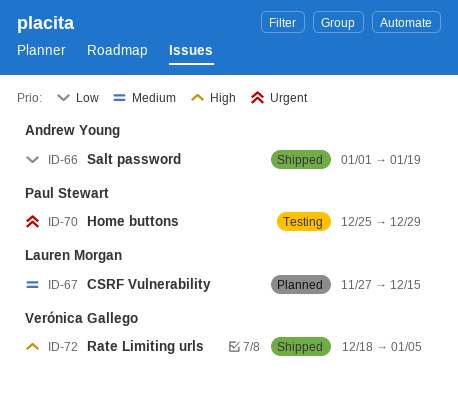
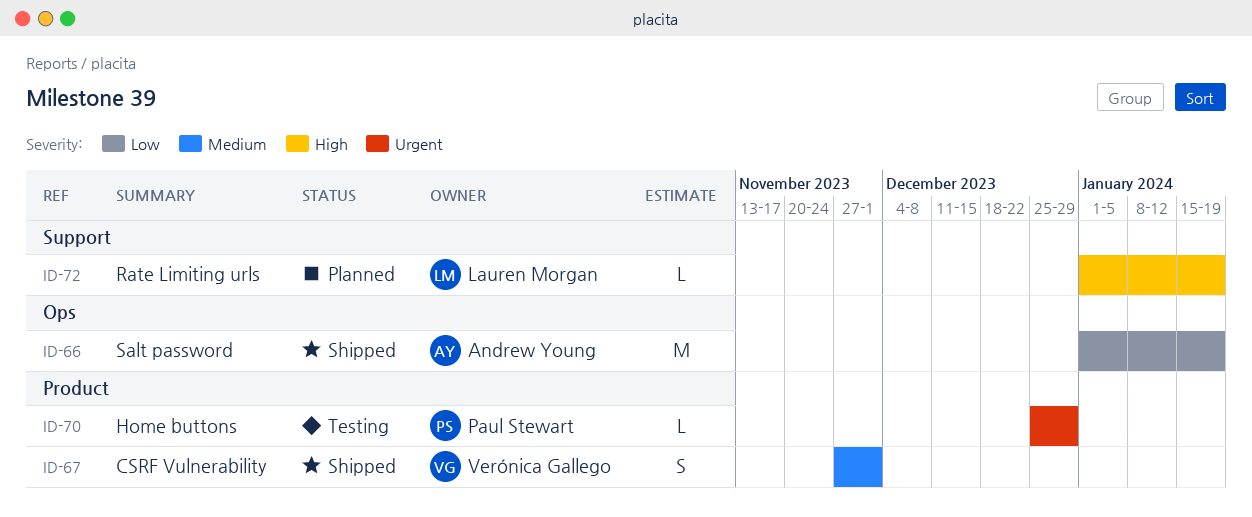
ID-67, status: Planned -> Shipped
ID-67, owner: Lauren Morgan -> Verónica Gallego
ID-67, due: Dec 15 -> Dec 1
ID-72, status: Shipped -> Planned
ID-72, owner: Verónica Gallego -> Lauren Morgan
ID-72, start: Dec 18 -> Jan 1
ID-72, due: Jan 5 -> Jan 19

